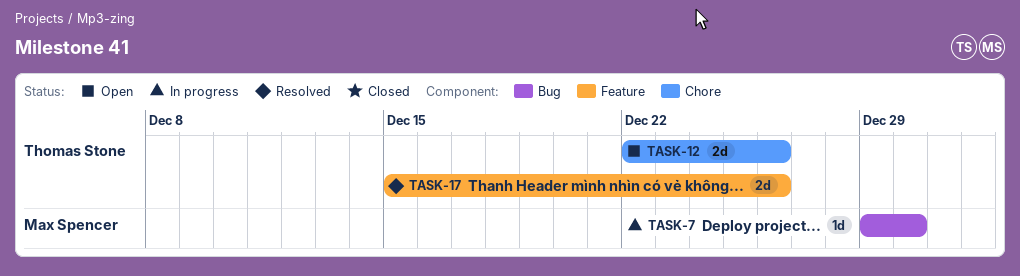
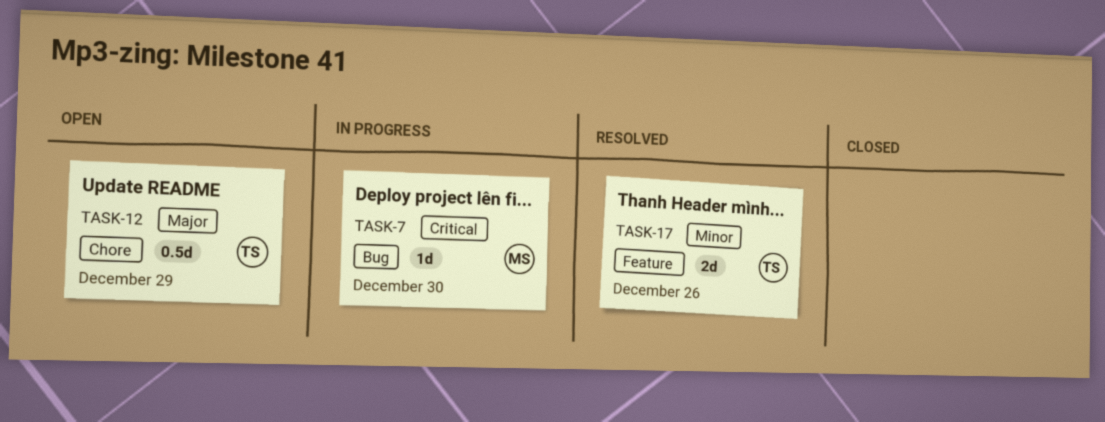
TASK-12, estimate: 2d -> 0.5d
TASK-12, due: Dec 26 -> Dec 29

